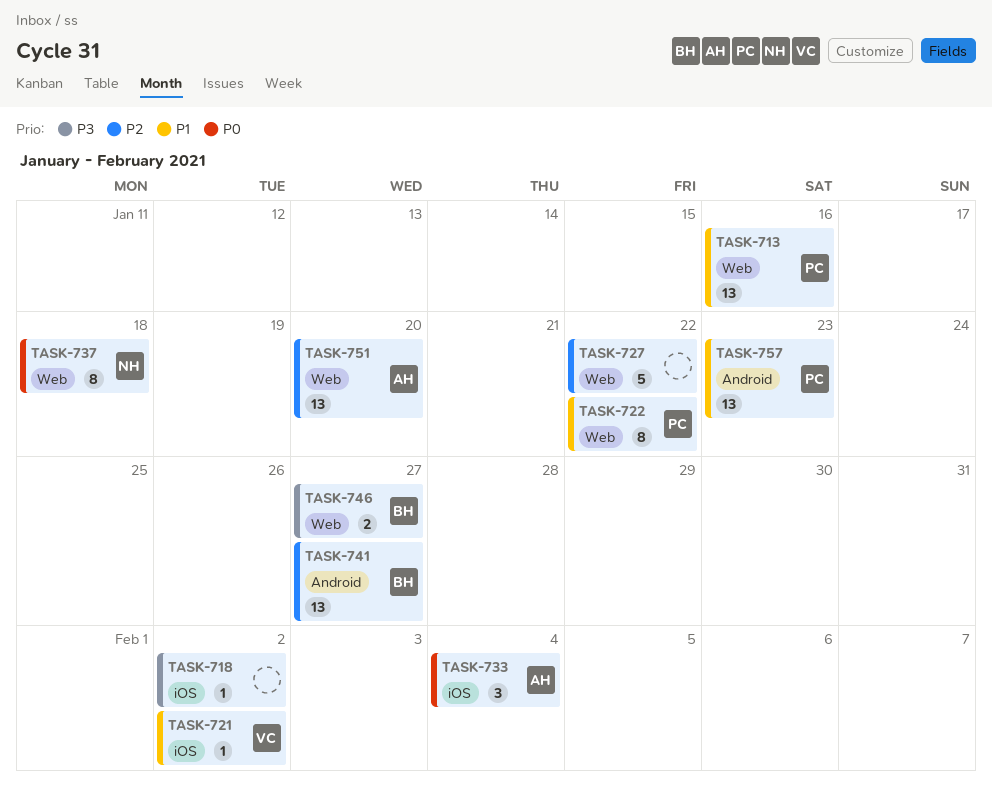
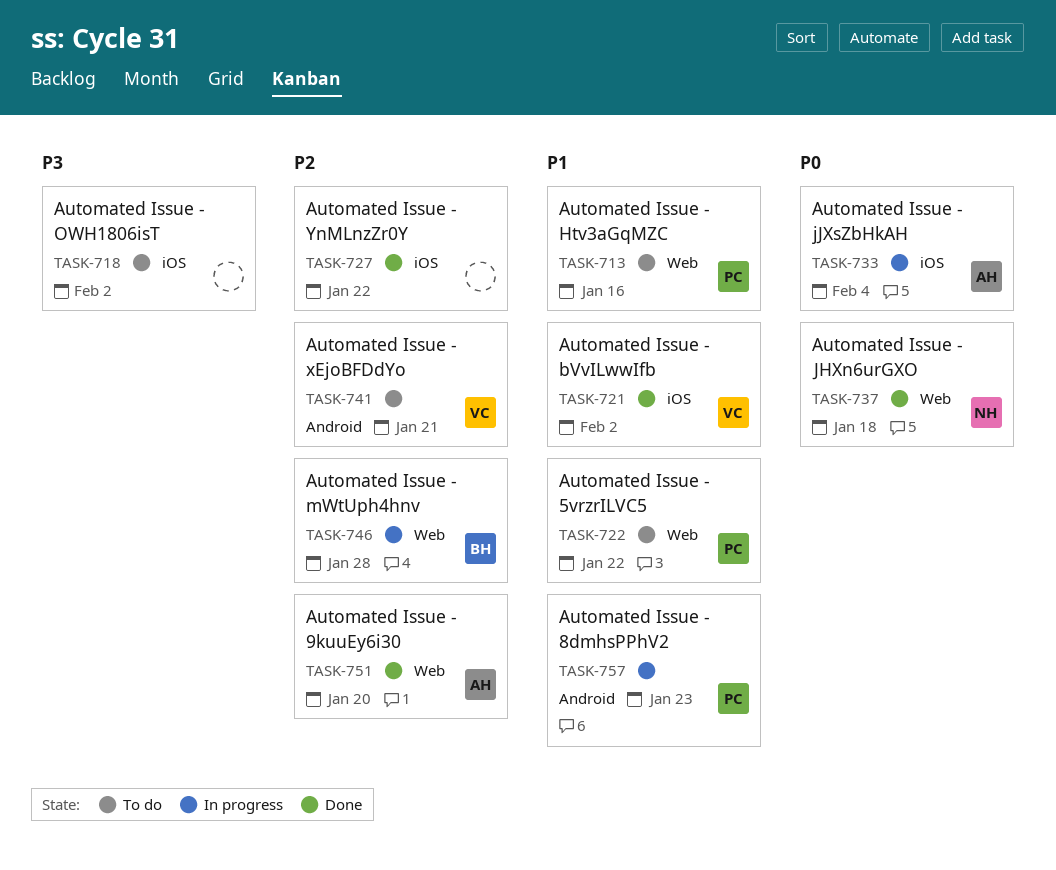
TASK-727, label: Web -> iOS
TASK-741, owner: BH -> VC
TASK-741, due: Jan 27 -> Jan 21
TASK-746, priority: P3 -> P2
TASK-746, due: Jan 27 -> Jan 28

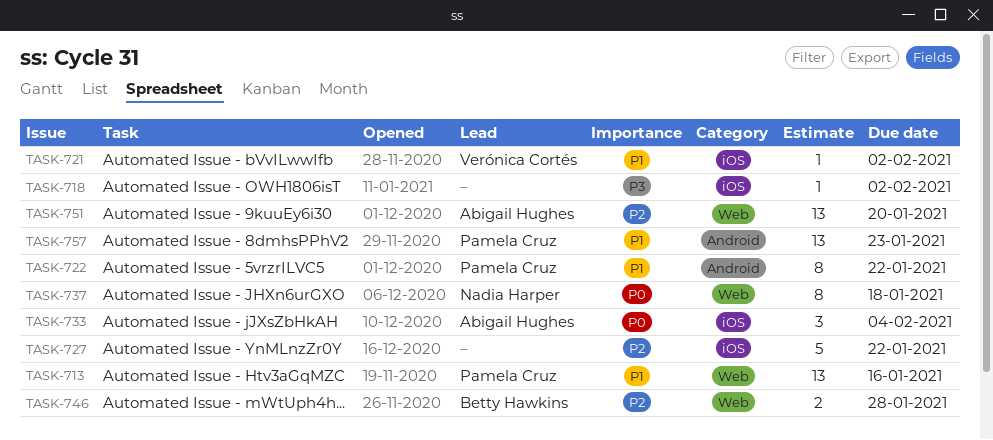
TASK-722, label: Web -> Android
TASK-741: present -> none

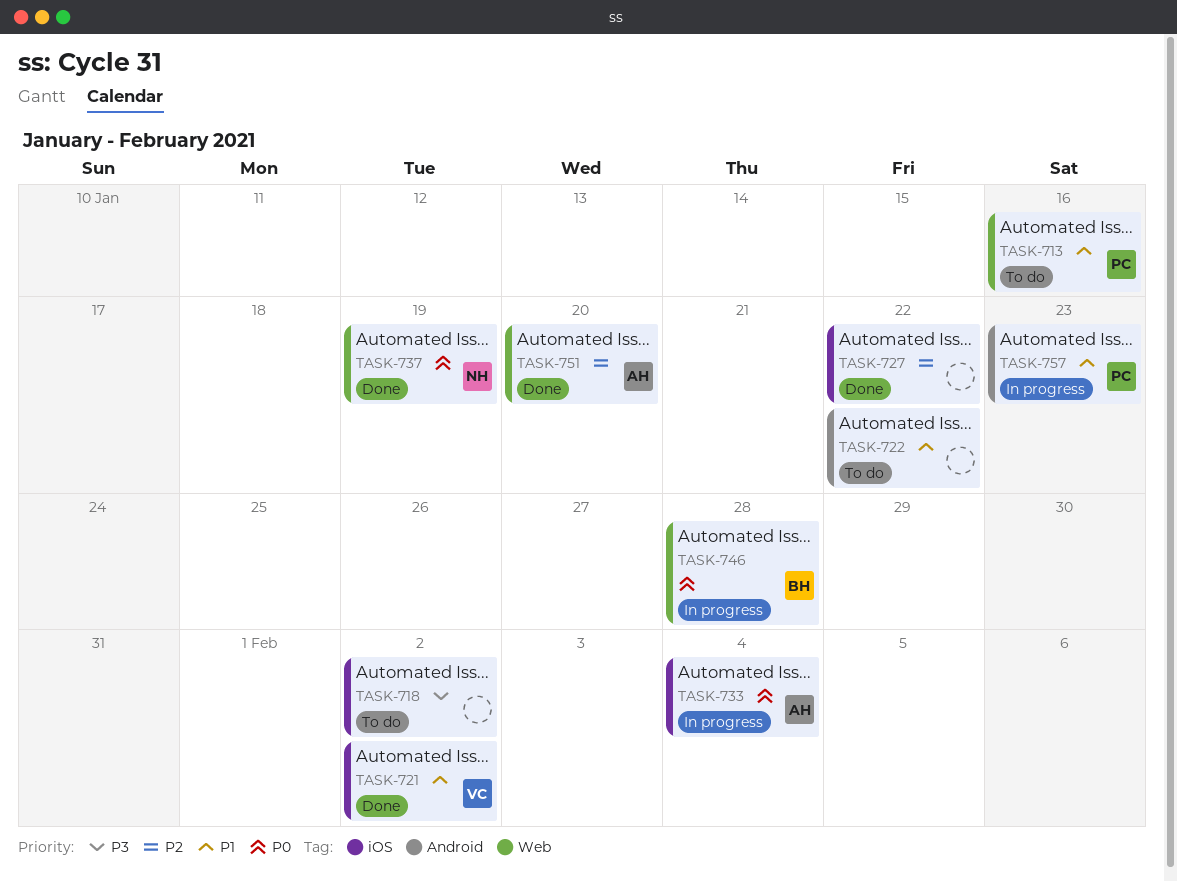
TASK-722, owner: Pamela Cruz -> none
TASK-737, due: Jan 18 -> Jan 19
TASK-746, priority: P2 -> P0

